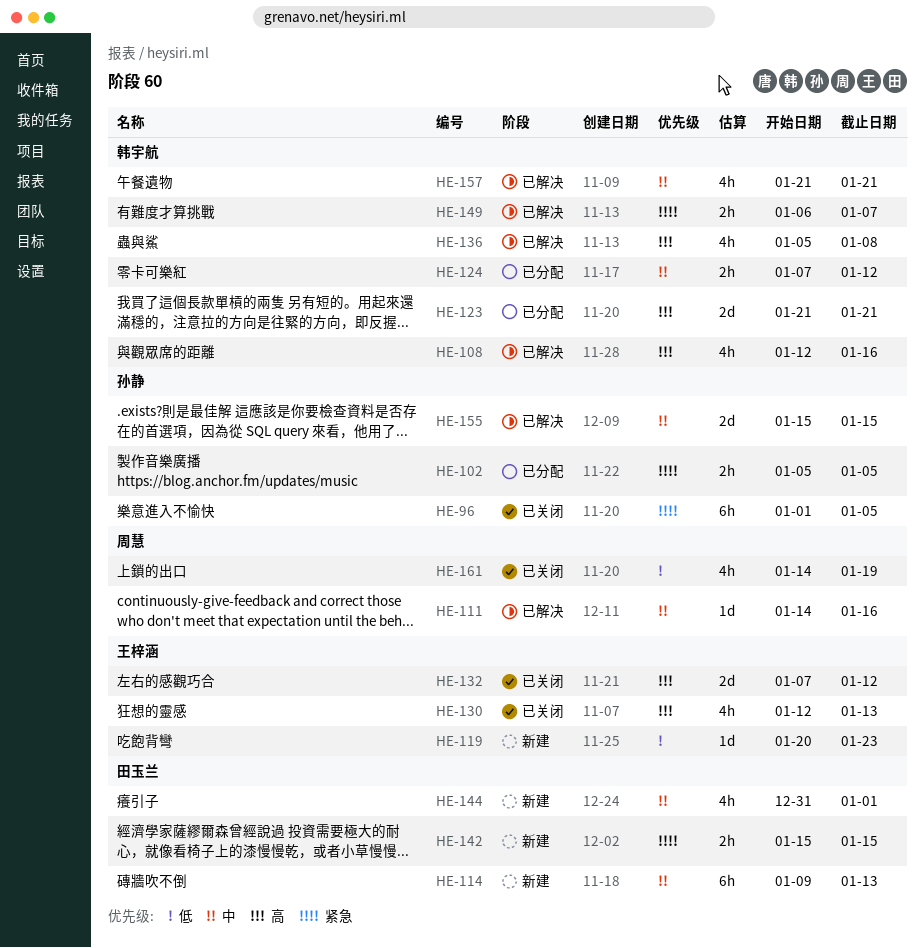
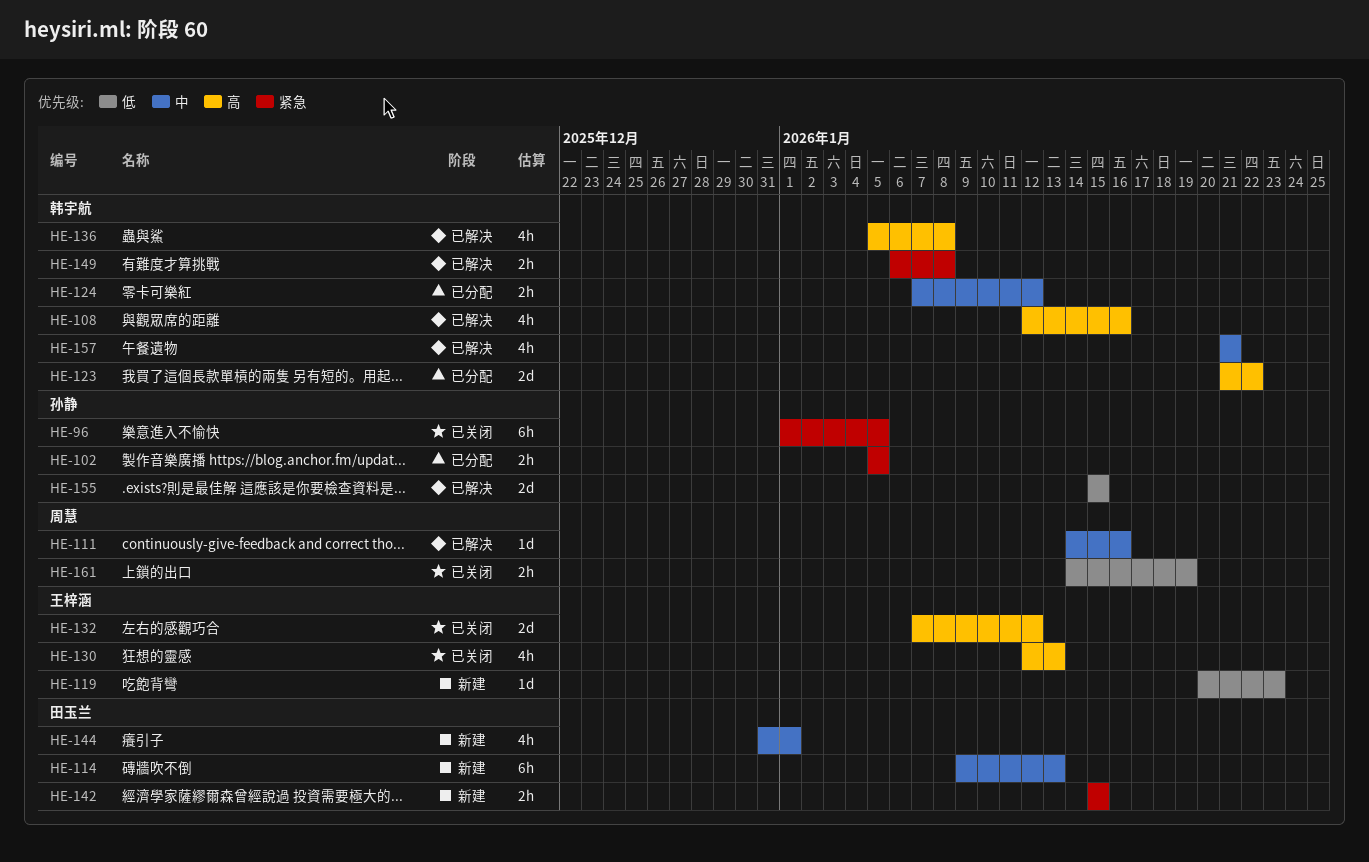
HE-123, due: Jan 21 -> Jan 22
HE-149, due: Jan 7 -> Jan 8
HE-155, priority: 中 -> 低
HE-161, estimate: 4h -> 2h

